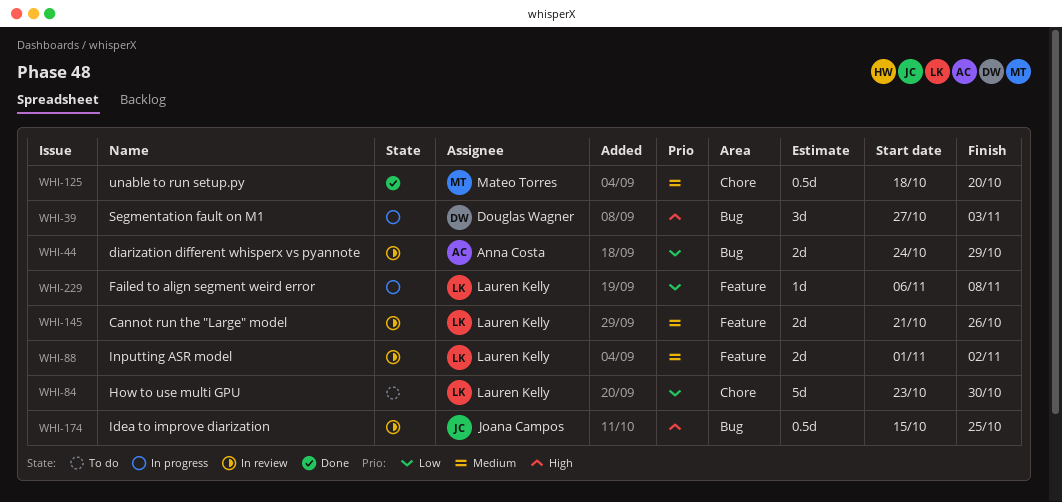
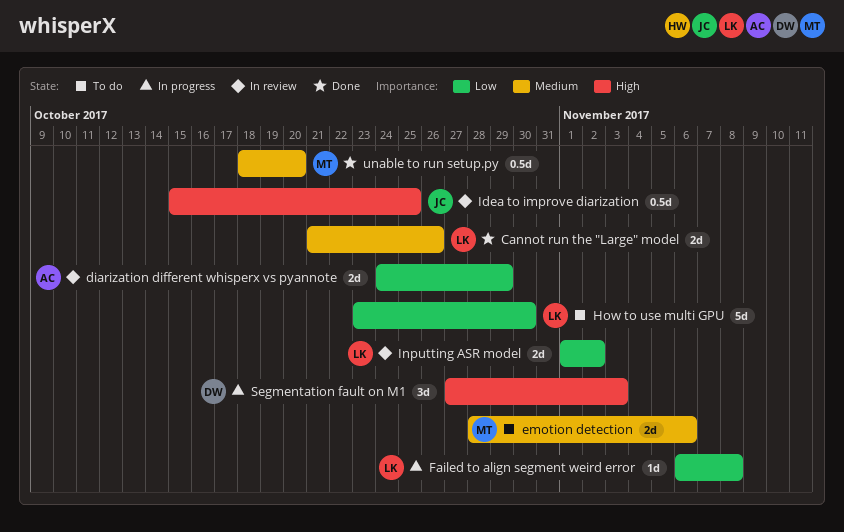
Cannot run the "Large" model, status: In review -> Done
emotion detection: none -> present
Inputting ASR model, priority: Medium -> Low

